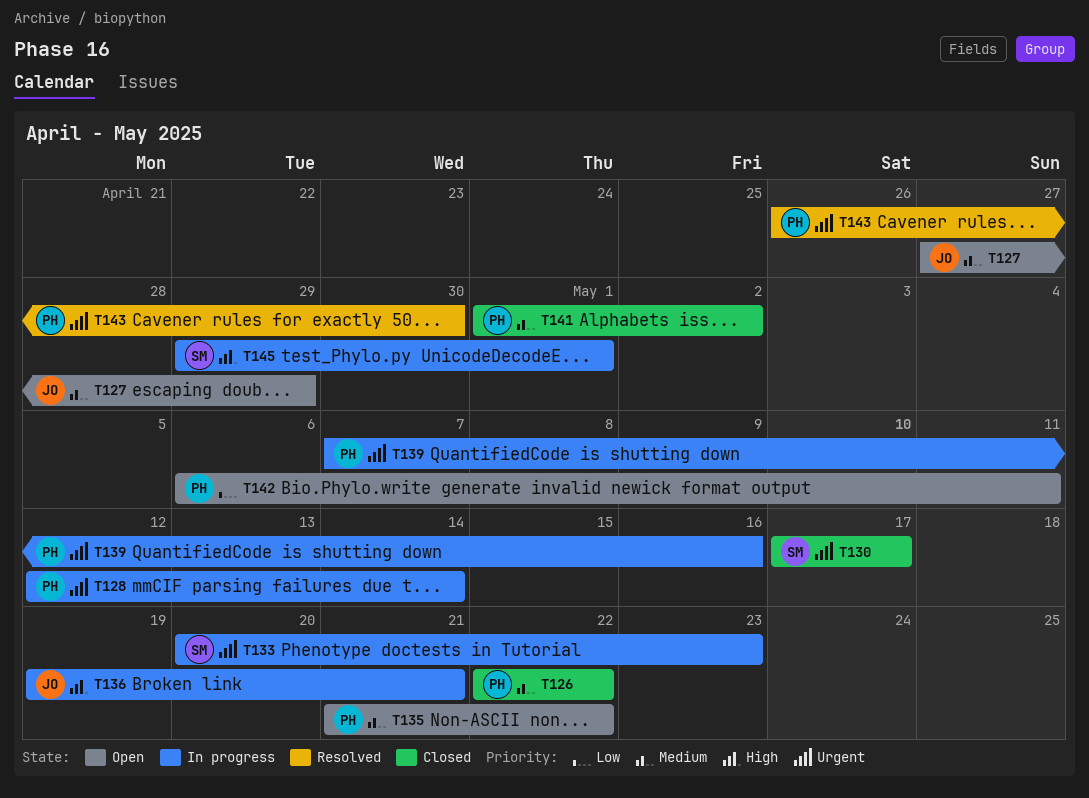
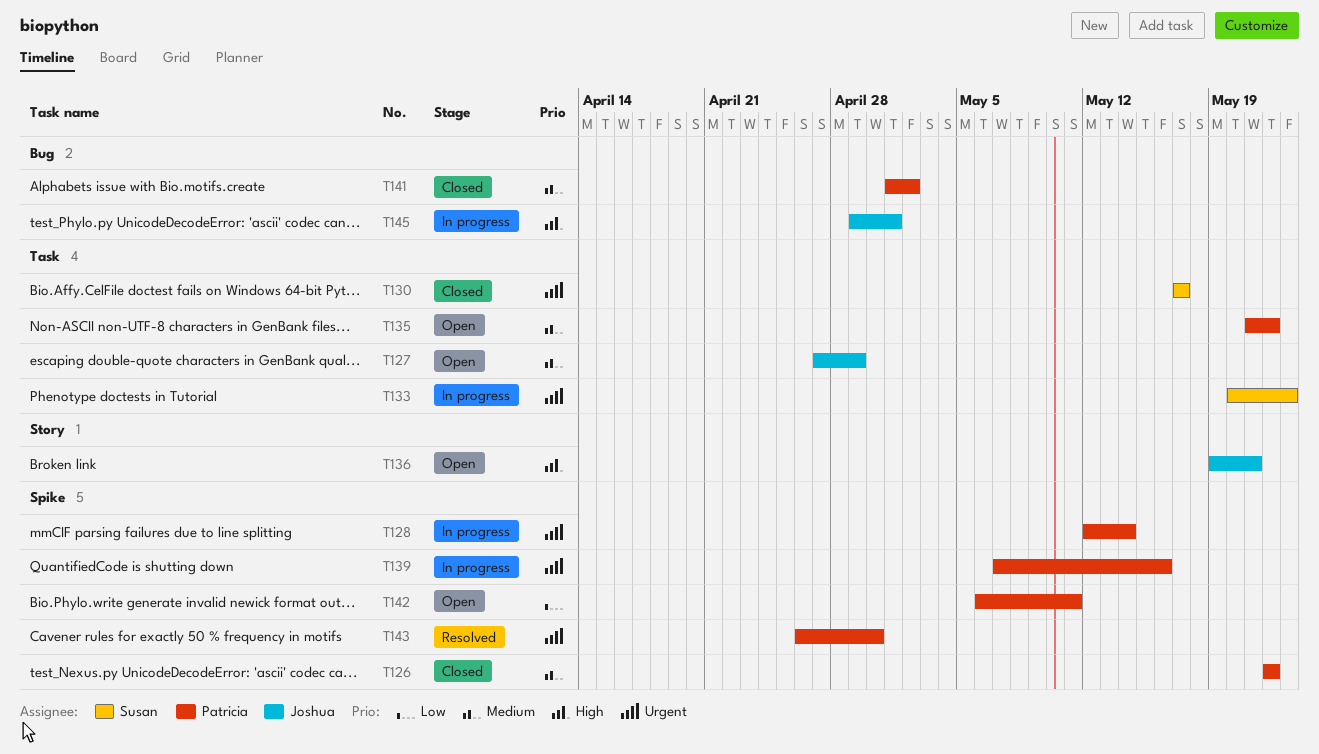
T136, status: In progress -> Open
T145, owner: Susan -> Joshua

